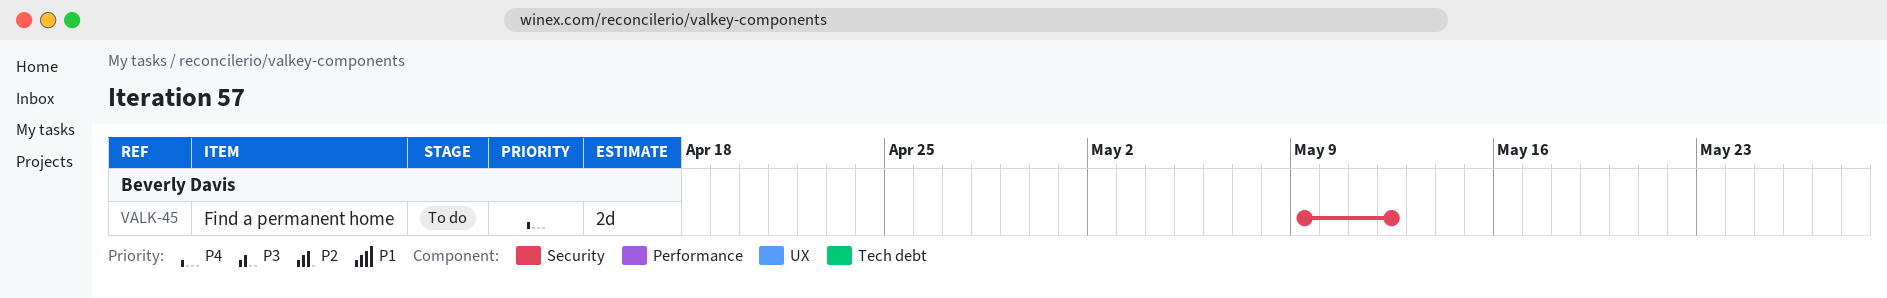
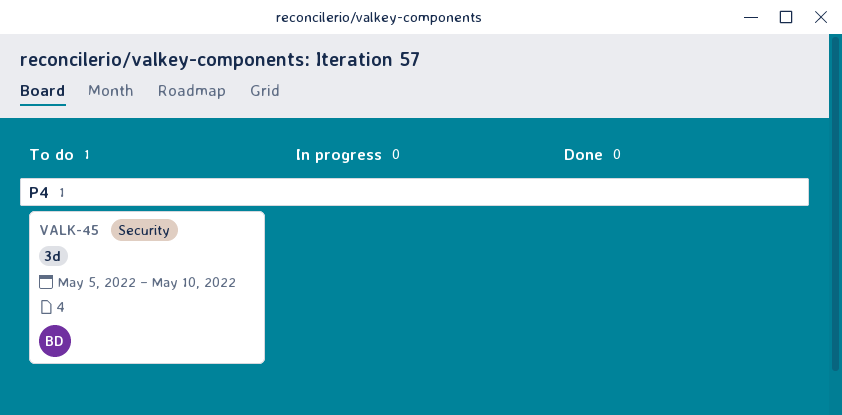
VALK-45, estimate: 2d -> 3d
VALK-45, start: May 9 -> May 5
VALK-45, due: May 12 -> May 10

